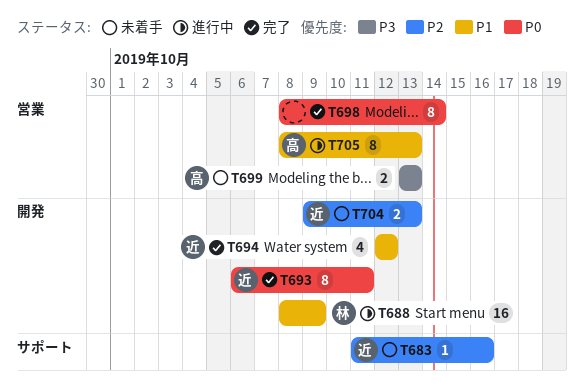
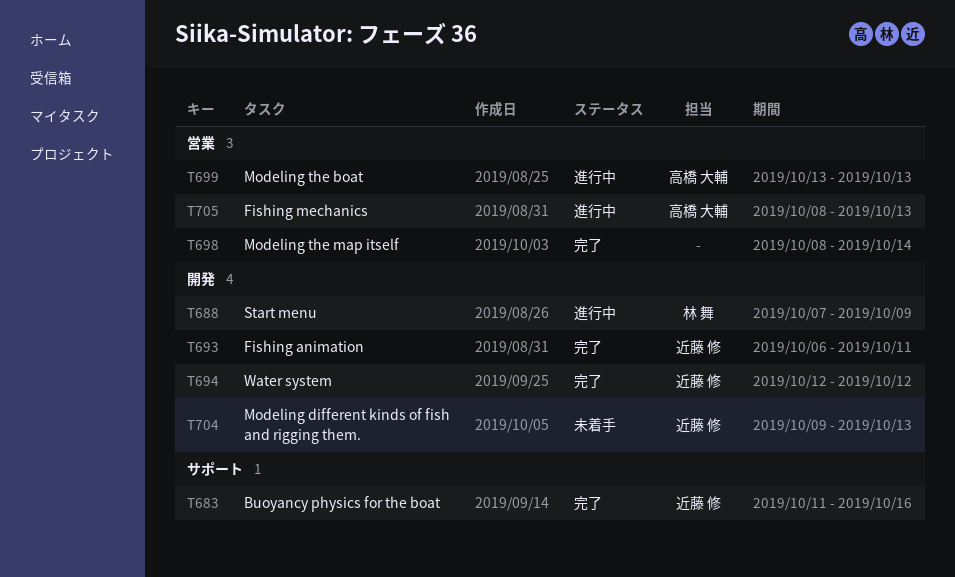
T683, status: 未着手 -> 完了
T688, start: Oct 8 -> Oct 7
T699, status: 未着手 -> 進行中

